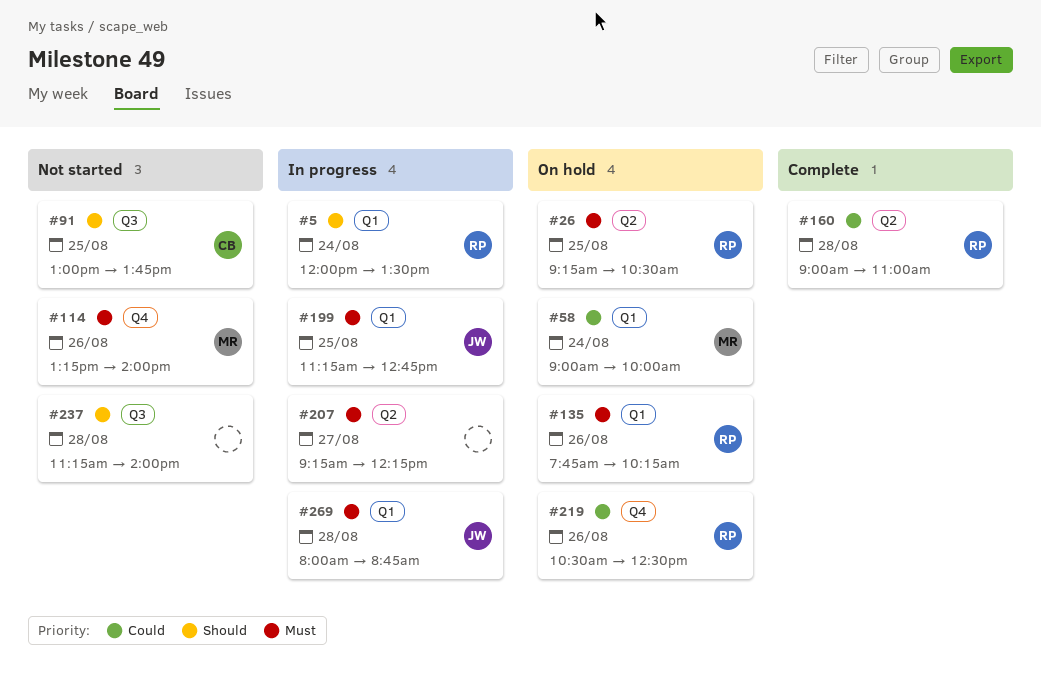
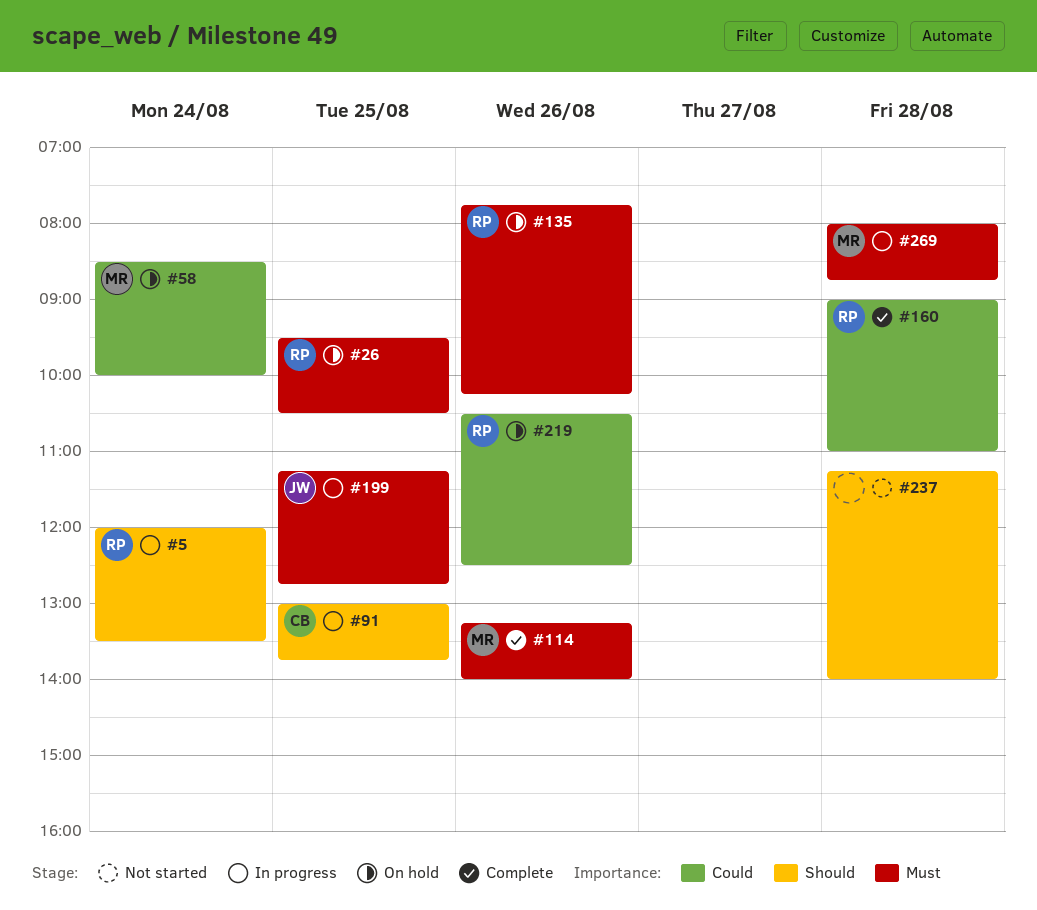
#26, begins: 09:15 -> 09:30
#58, begins: 09:00 -> 08:30
#91, status: Not started -> In progress
#114, status: Not started -> Complete
#207: present -> none
#269, owner: JW -> MR

